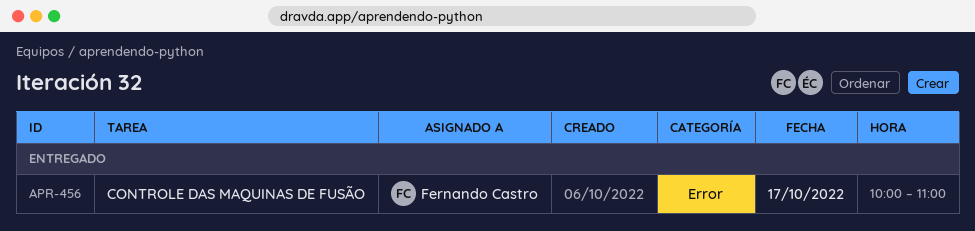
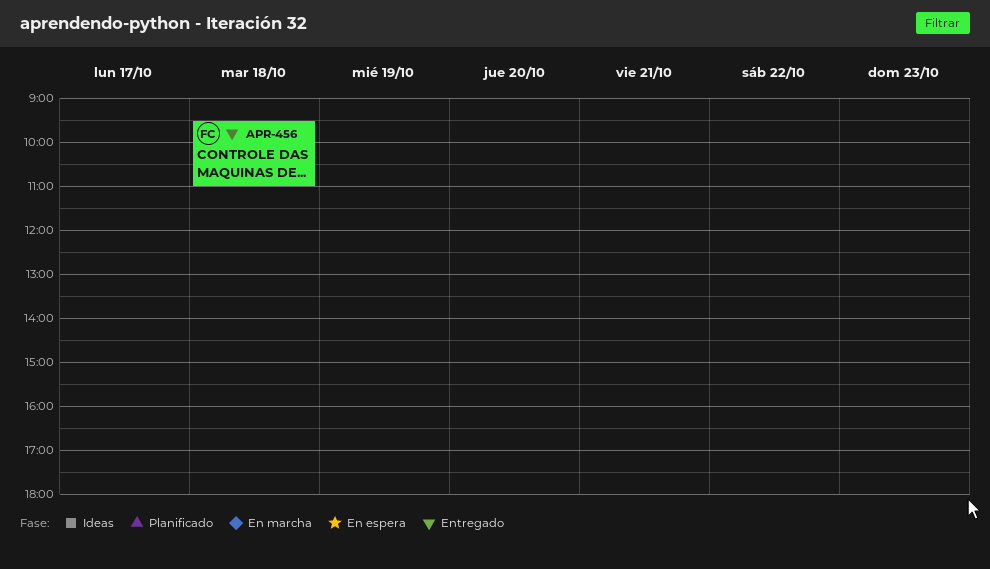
APR-456, day: Oct 17 -> Oct 18
APR-456, begins: 10:00 -> 09:30

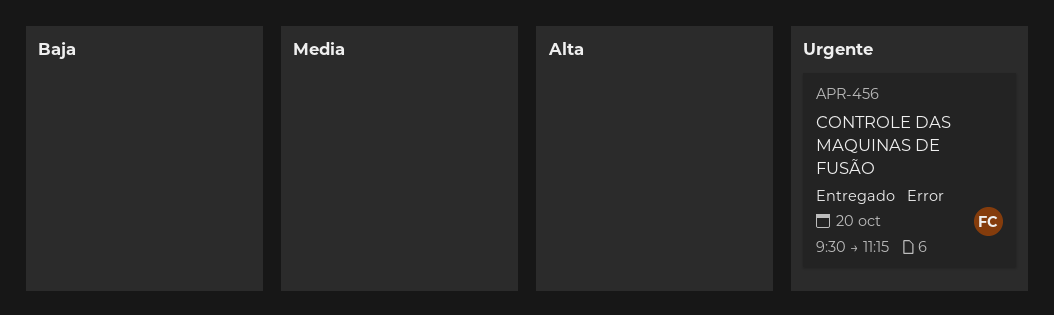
APR-456, day: Oct 18 -> Oct 20
APR-456, ends: 11:00 -> 11:15

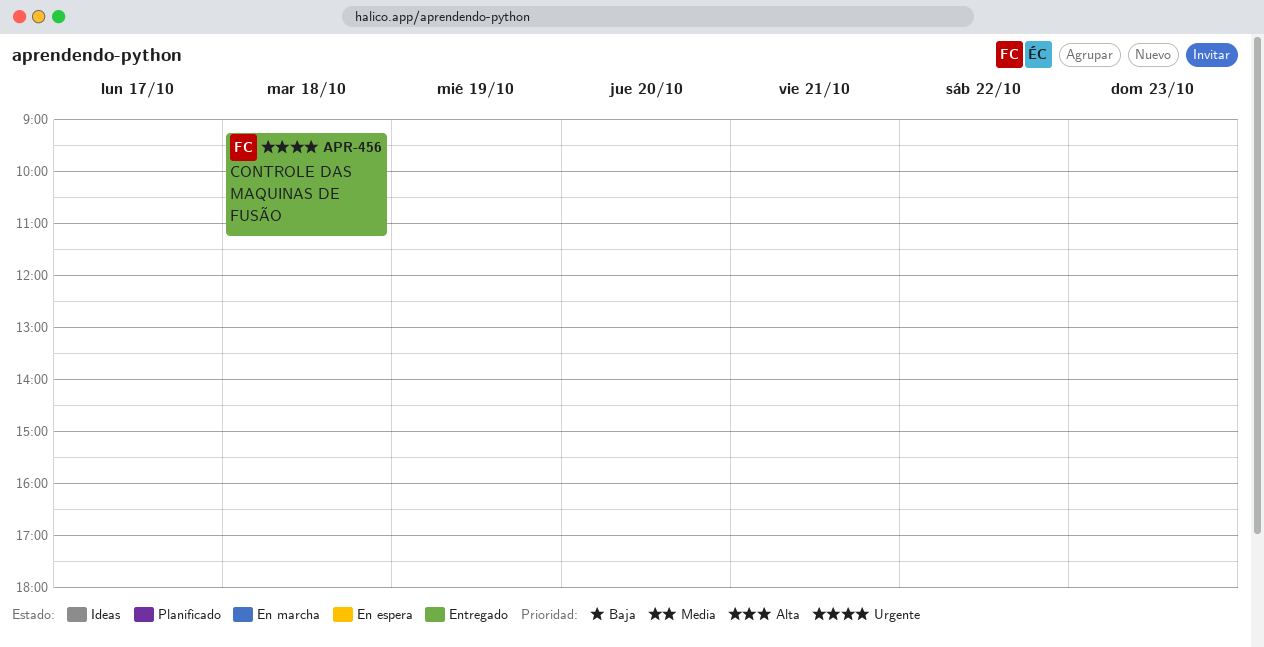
APR-456, day: Oct 20 -> Oct 18
APR-456, begins: 09:30 -> 09:15

